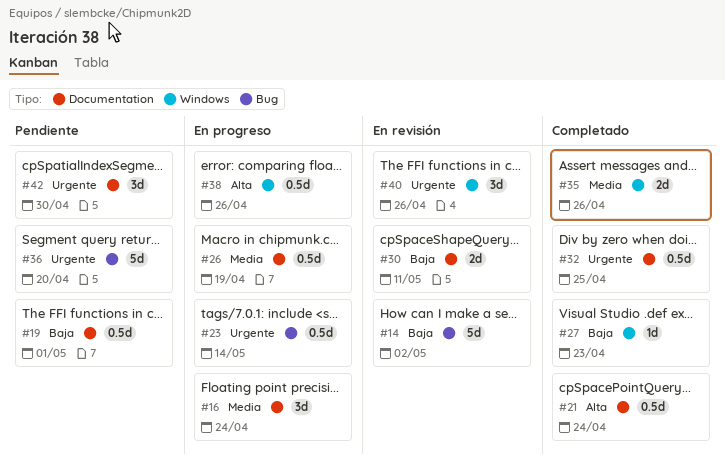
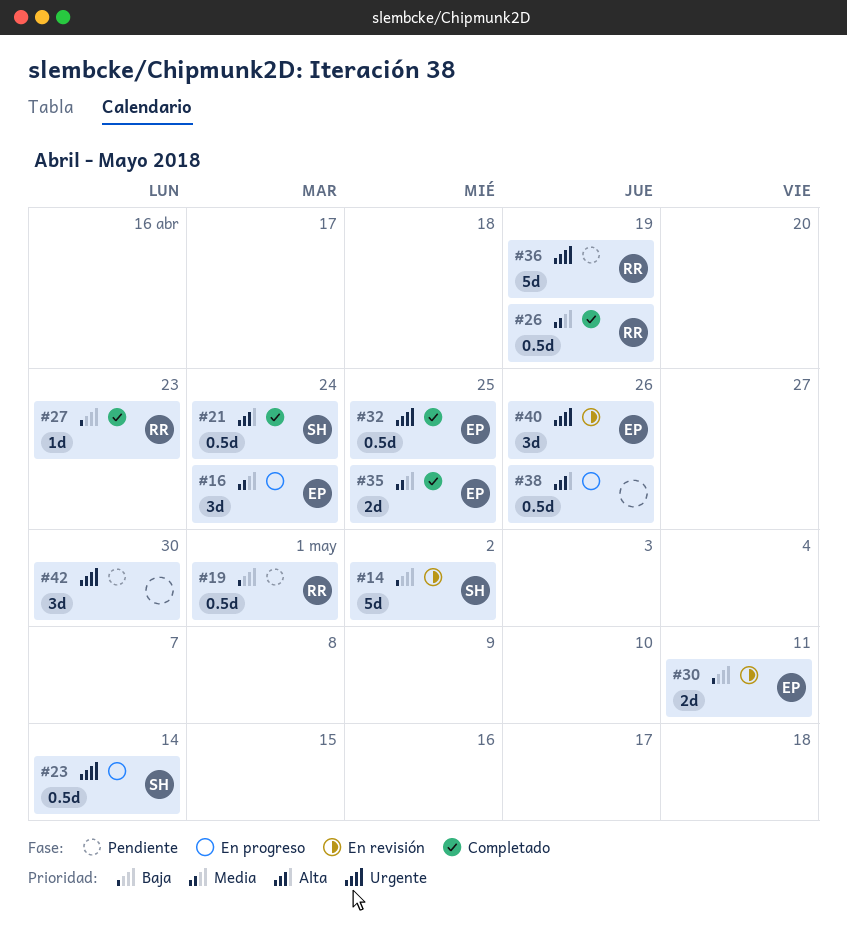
#26, status: En progreso -> Completado
#35, due: Apr 26 -> Apr 25
#36, due: Apr 20 -> Apr 19

